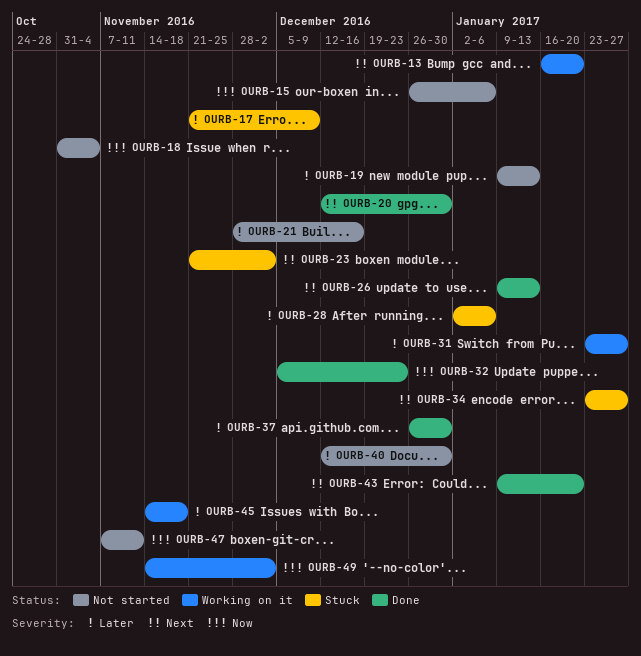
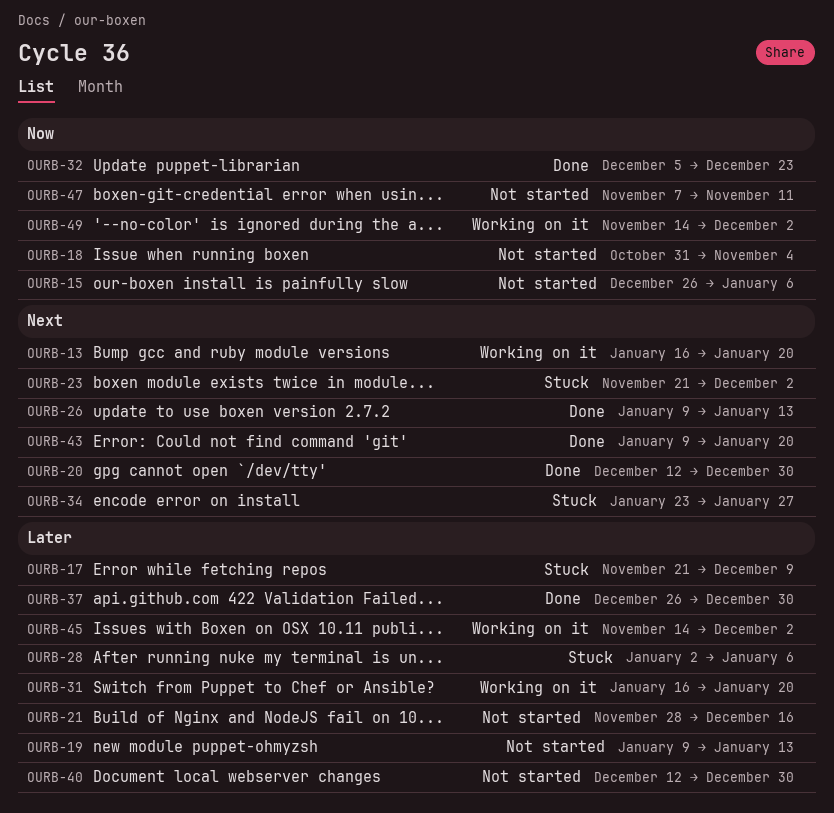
OURB-31, start: Jan 23 -> Jan 16
OURB-31, due: Jan 27 -> Jan 20
OURB-45, due: Nov 18 -> Dec 2

